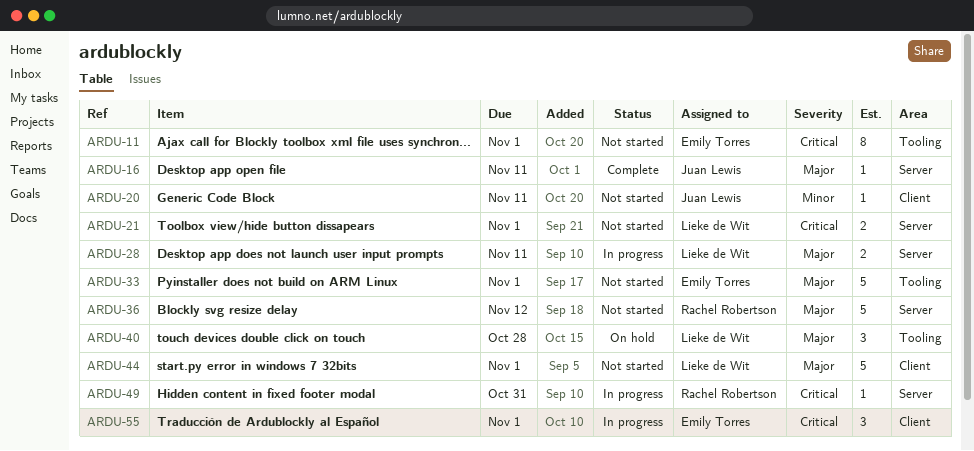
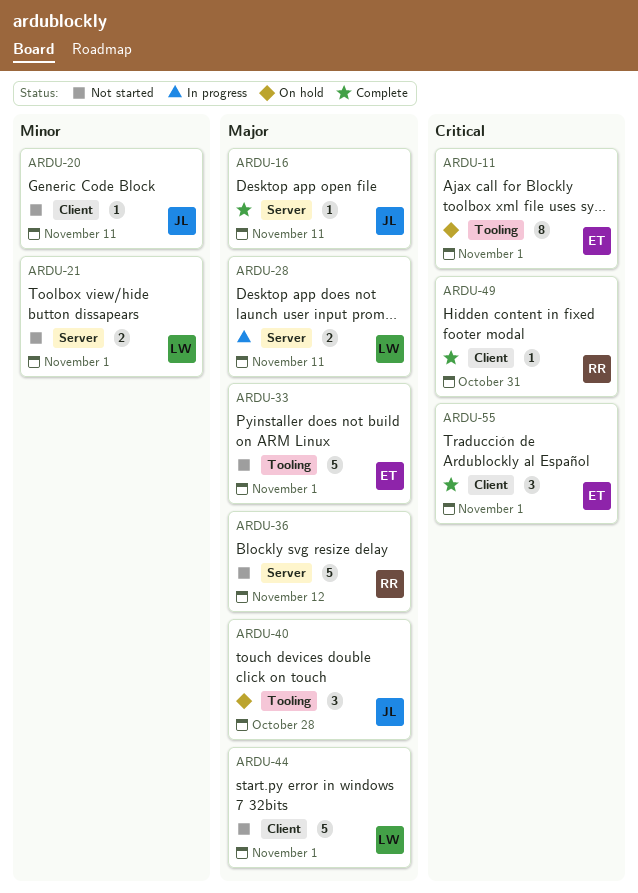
ARDU-11, status: Not started -> On hold
ARDU-21, priority: Critical -> Minor
ARDU-40, owner: Lieke de Wit -> Juan Lewis
ARDU-49, status: In progress -> Complete
ARDU-49, label: Server -> Client
ARDU-55, status: In progress -> Complete

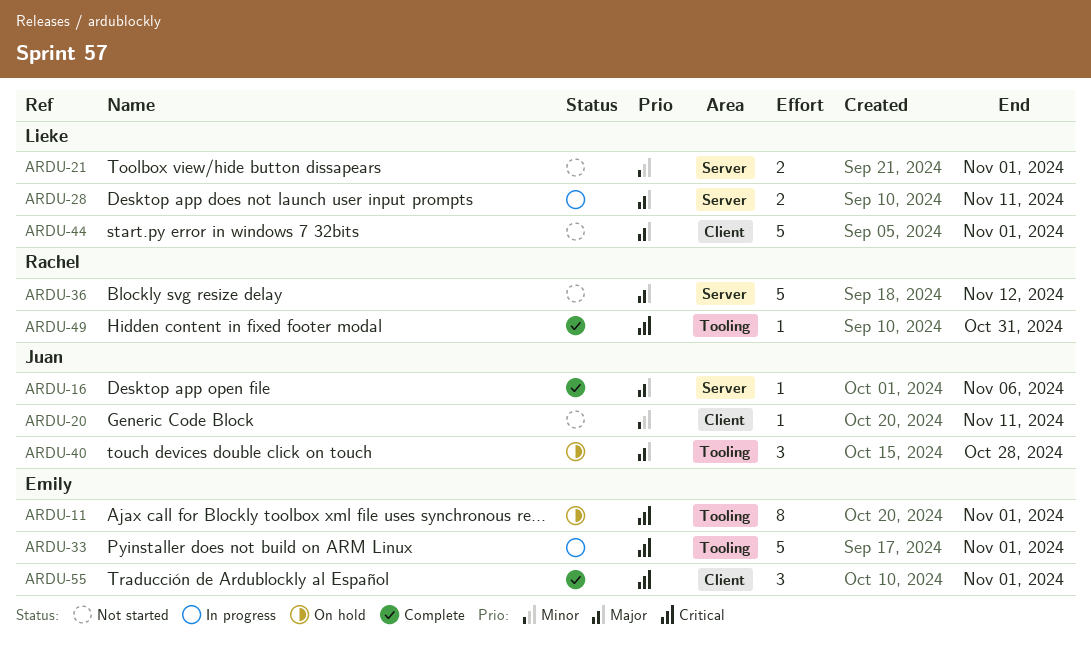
ARDU-16, due: Nov 11 -> Nov 6
ARDU-33, status: Not started -> In progress
ARDU-33, priority: Major -> Critical
ARDU-49, label: Client -> Tooling

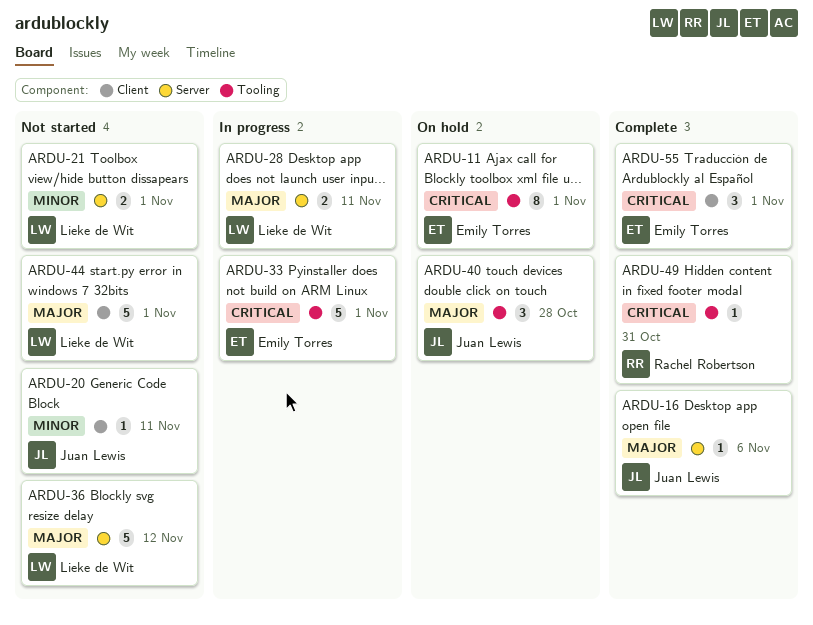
ARDU-36, owner: Rachel Robertson -> Lieke de Wit

